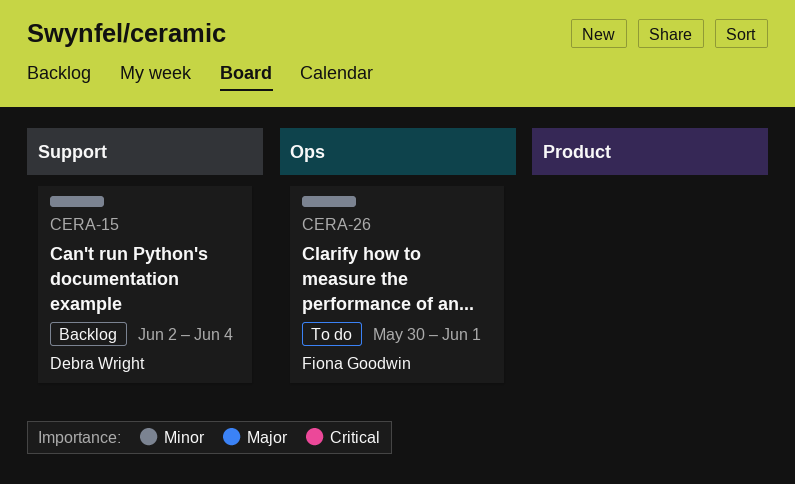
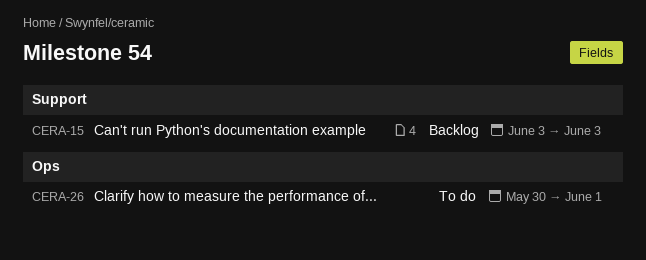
CERA-15, start: Jun 2 -> Jun 3
CERA-15, due: Jun 4 -> Jun 3

